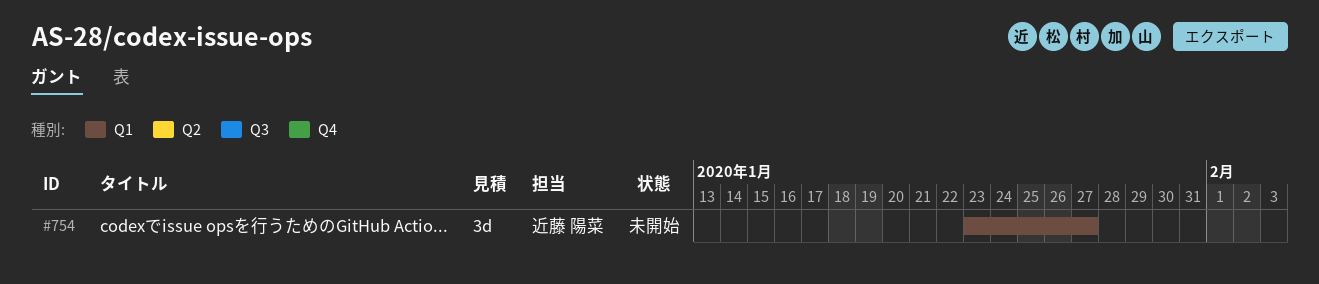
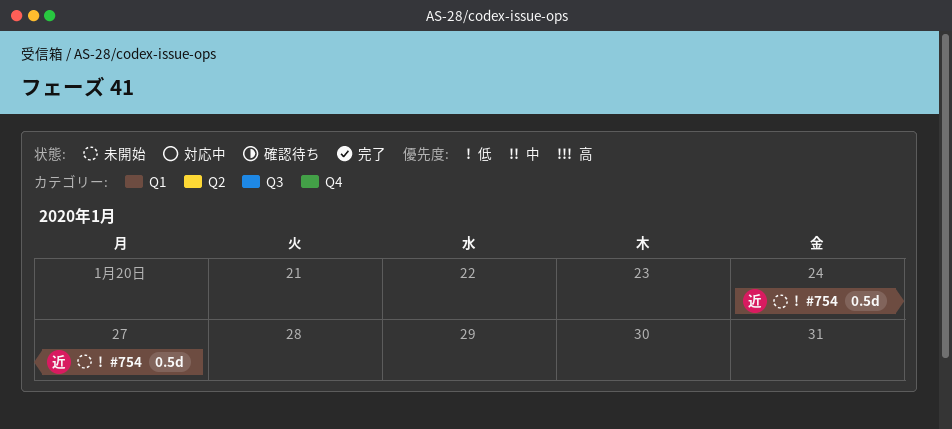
#754, estimate: 3d -> 0.5d
#754, start: Jan 23 -> Jan 24

